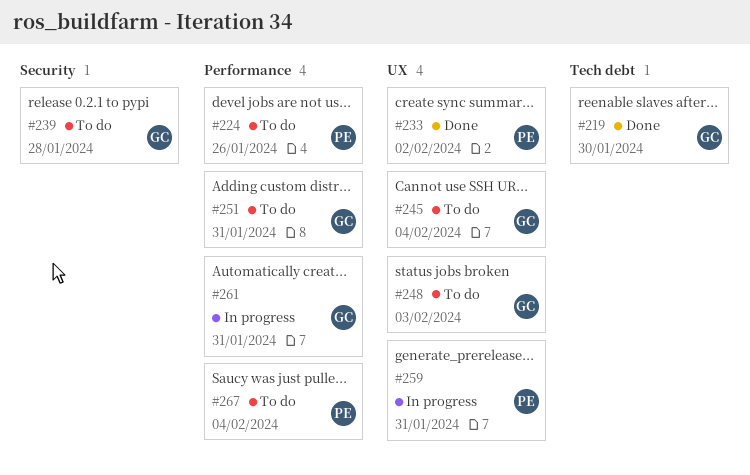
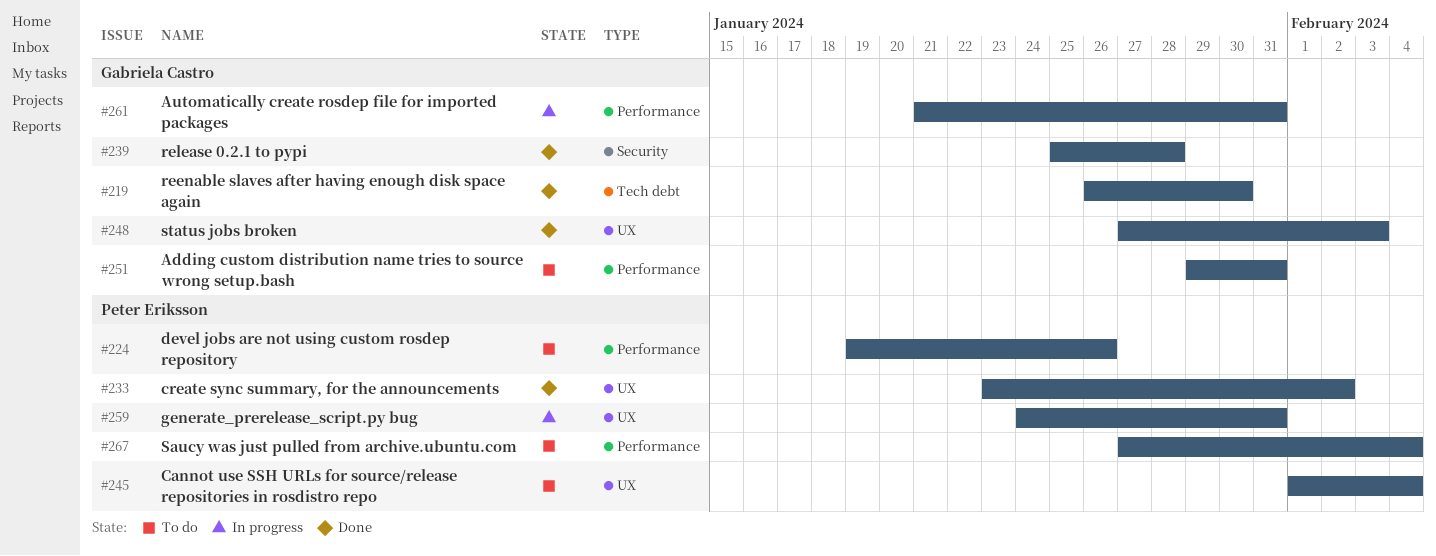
#239, status: To do -> Done
#245, owner: Gabriela Castro -> Peter Eriksson
#248, status: To do -> Done

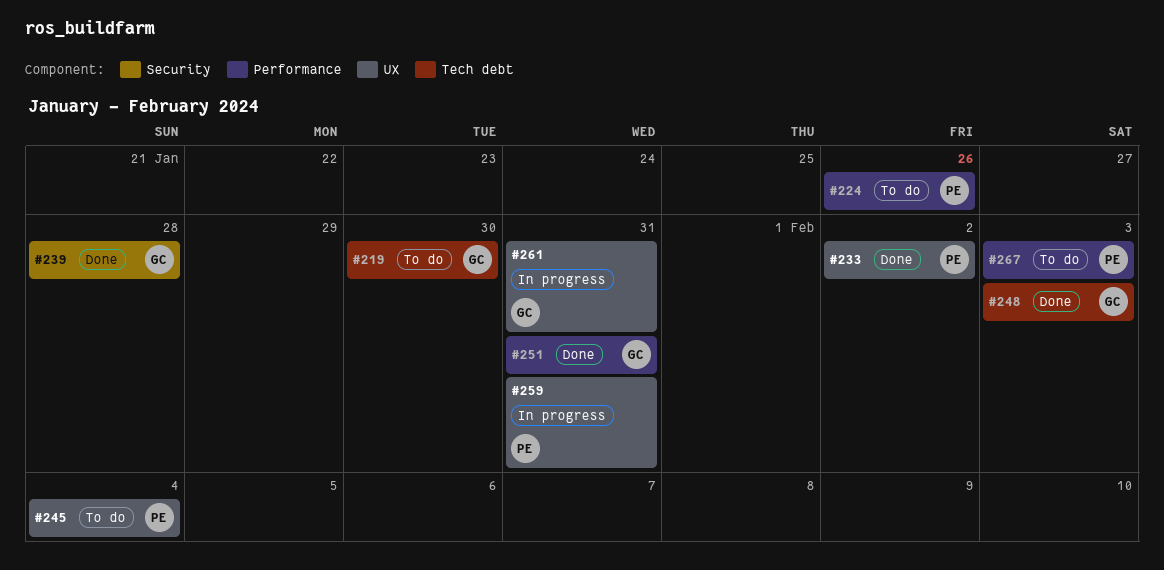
#219, status: Done -> To do
#248, label: UX -> Tech debt
#251, status: To do -> Done
#261, label: Performance -> UX
#267, due: Feb 4 -> Feb 3

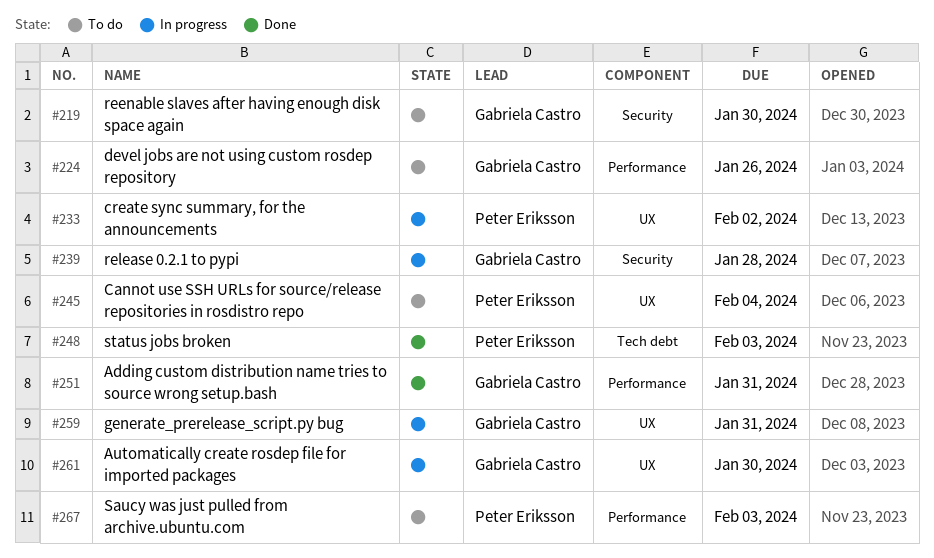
#219, label: Tech debt -> Security
#224, owner: Peter Eriksson -> Gabriela Castro
#233, status: Done -> In progress
#239, status: Done -> In progress
#248, owner: Gabriela Castro -> Peter Eriksson
#259, owner: Peter Eriksson -> Gabriela Castro
#261, due: Jan 31 -> Jan 30

